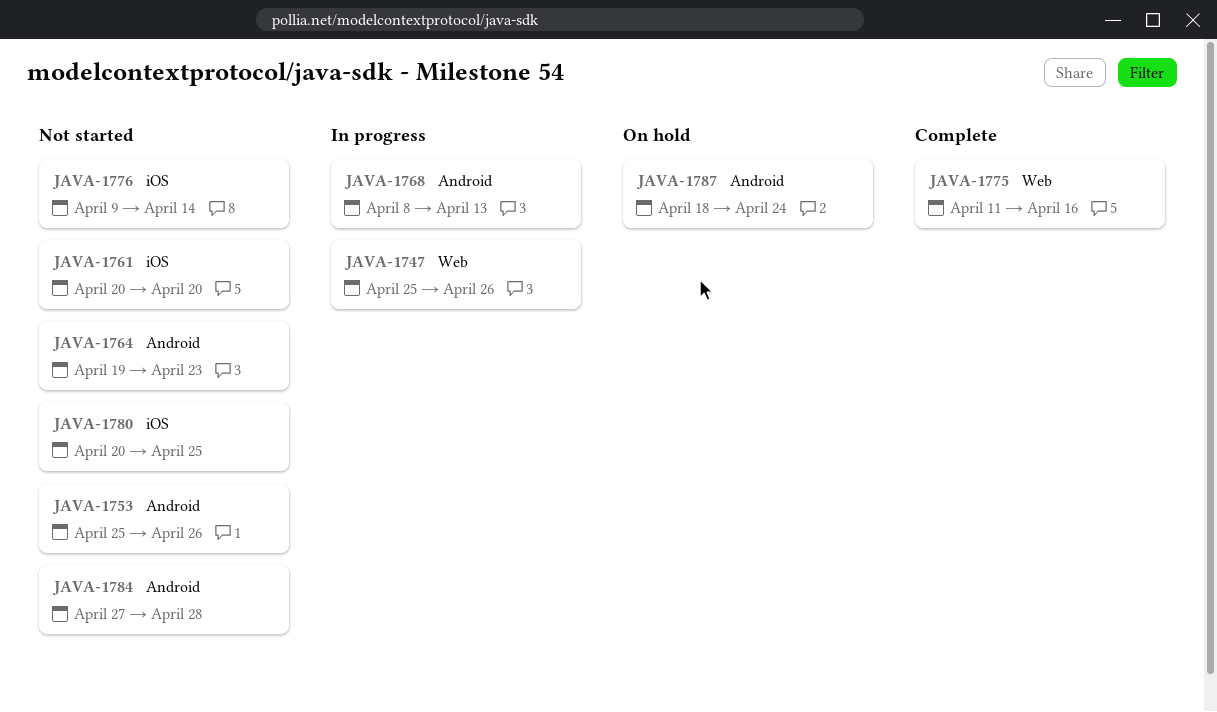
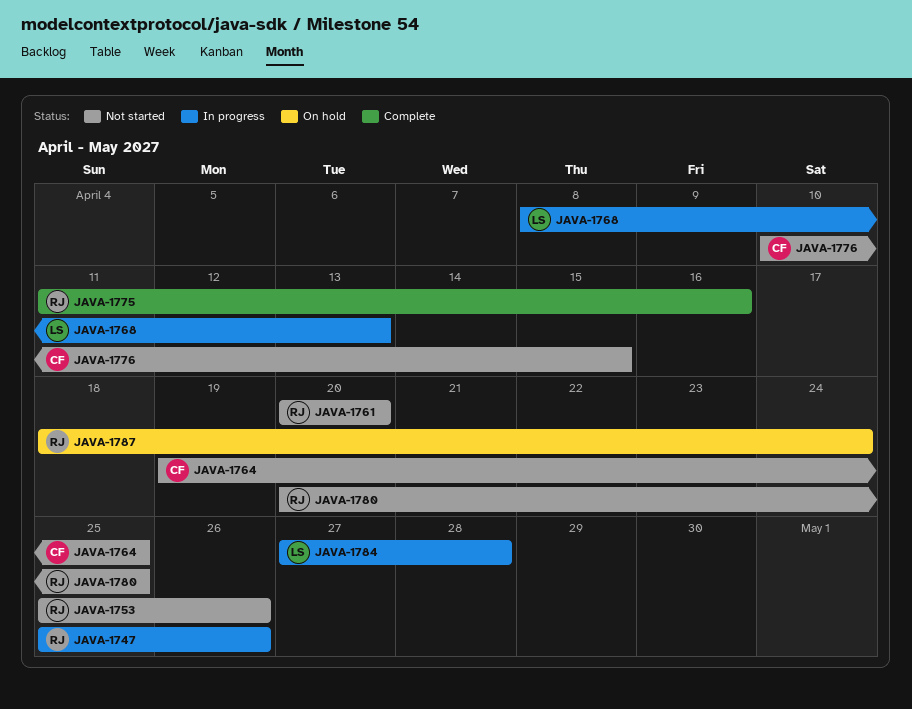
JAVA-1764, due: Apr 23 -> Apr 25
JAVA-1776, start: Apr 9 -> Apr 10
JAVA-1776, due: Apr 14 -> Apr 15
JAVA-1784, status: Not started -> In progress

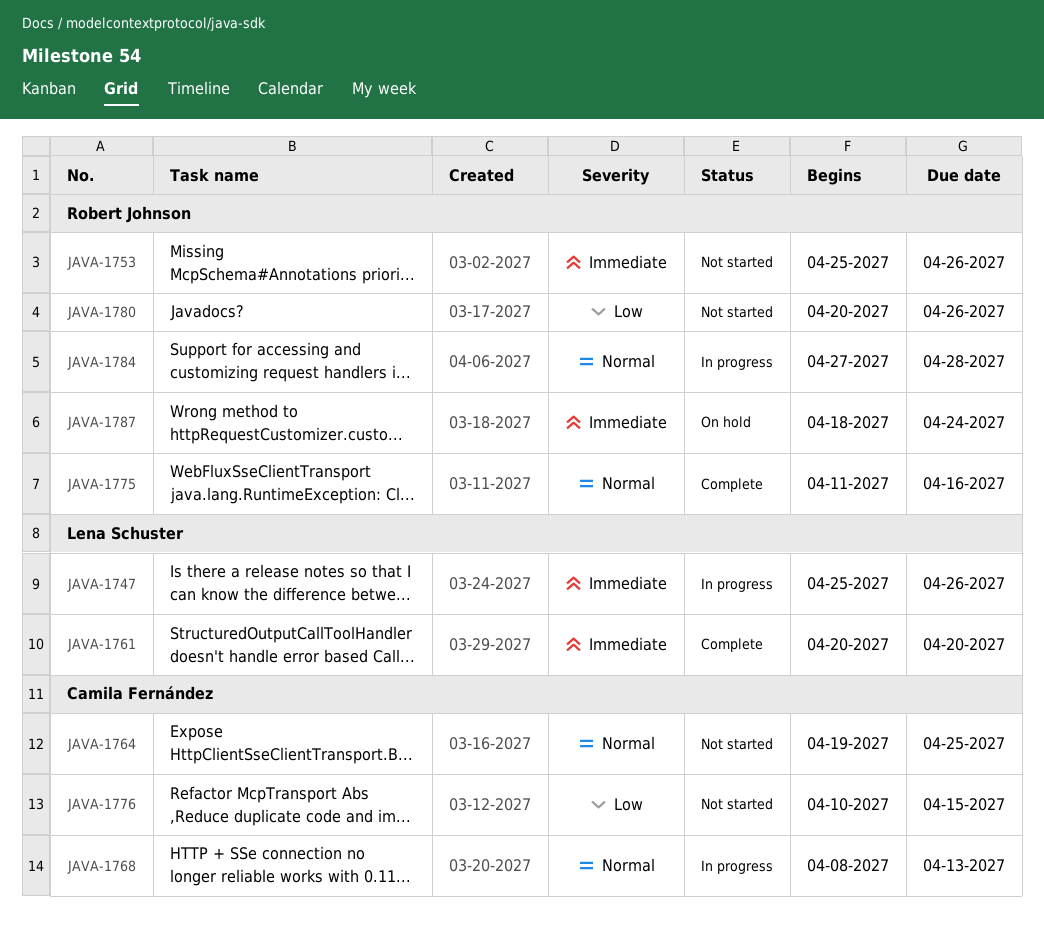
JAVA-1747, owner: Robert Johnson -> Lena Schuster
JAVA-1761, status: Not started -> Complete
JAVA-1761, owner: Robert Johnson -> Lena Schuster
JAVA-1768, owner: Lena Schuster -> Camila Fernández
JAVA-1780, due: Apr 25 -> Apr 26
JAVA-1784, owner: Lena Schuster -> Robert Johnson

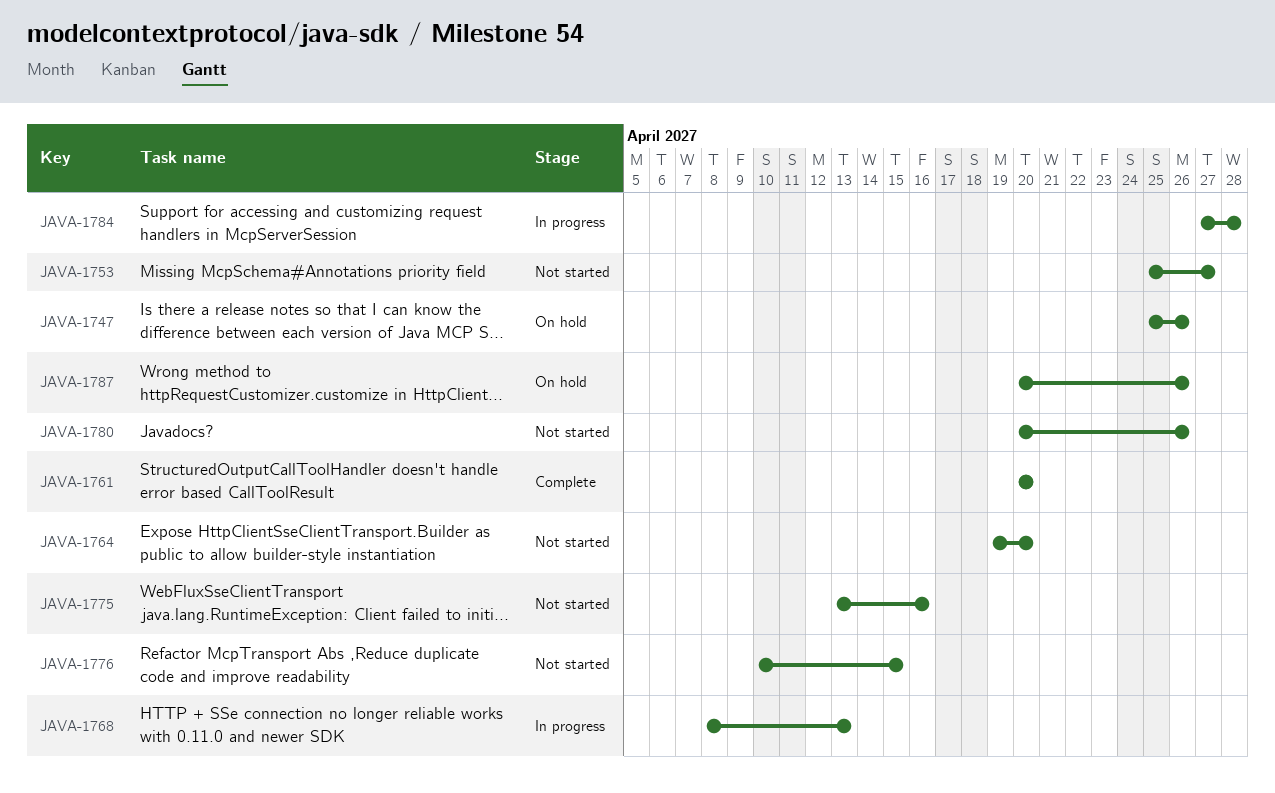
JAVA-1747, status: In progress -> On hold
JAVA-1753, due: Apr 26 -> Apr 27
JAVA-1764, due: Apr 25 -> Apr 20
JAVA-1775, status: Complete -> Not started
JAVA-1775, start: Apr 11 -> Apr 13
JAVA-1787, start: Apr 18 -> Apr 20
JAVA-1787, due: Apr 24 -> Apr 26

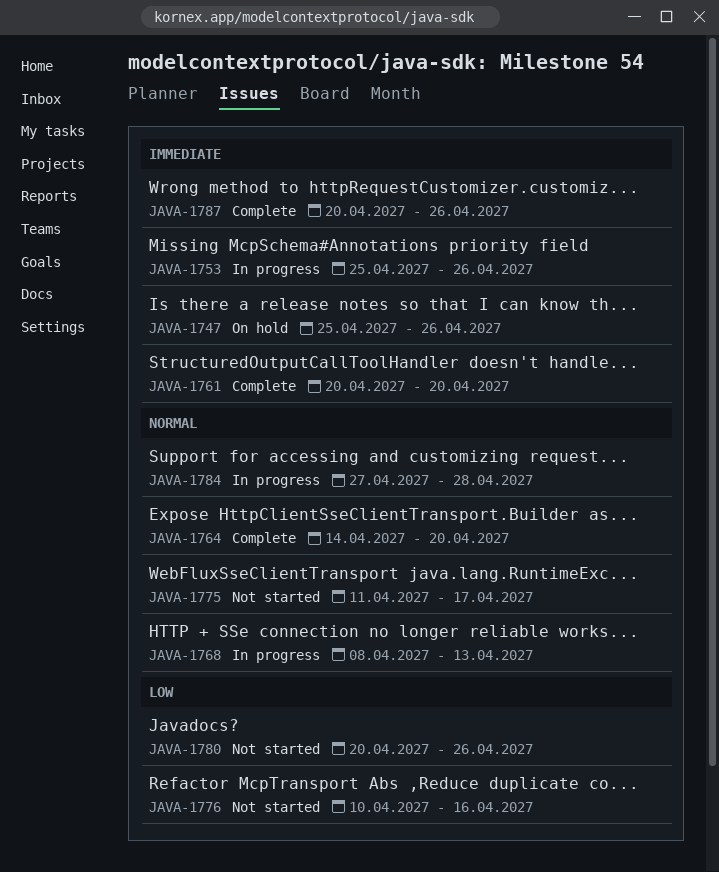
JAVA-1753, status: Not started -> In progress
JAVA-1753, due: Apr 27 -> Apr 26
JAVA-1764, status: Not started -> Complete
JAVA-1764, start: Apr 19 -> Apr 14
JAVA-1775, start: Apr 13 -> Apr 11
JAVA-1775, due: Apr 16 -> Apr 17
JAVA-1776, due: Apr 15 -> Apr 16
JAVA-1787, status: On hold -> Complete

